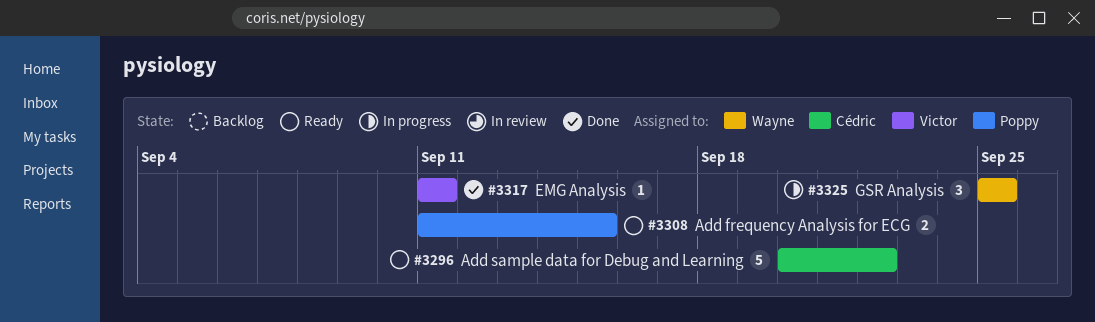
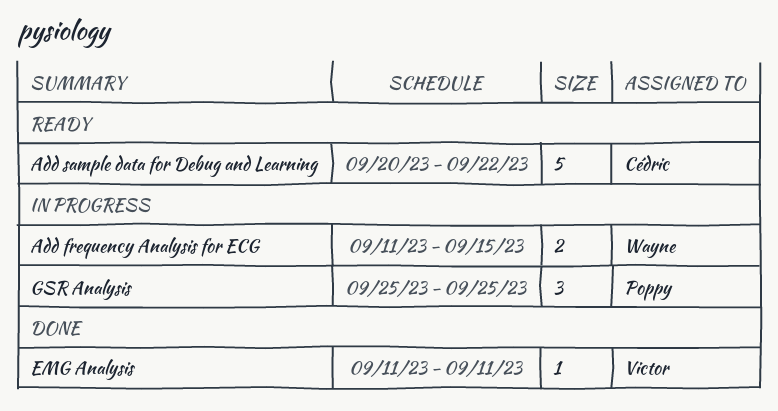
Add frequency Analysis for ECG, status: Ready -> In progress
Add frequency Analysis for ECG, owner: Poppy -> Wayne
GSR Analysis, owner: Wayne -> Poppy

